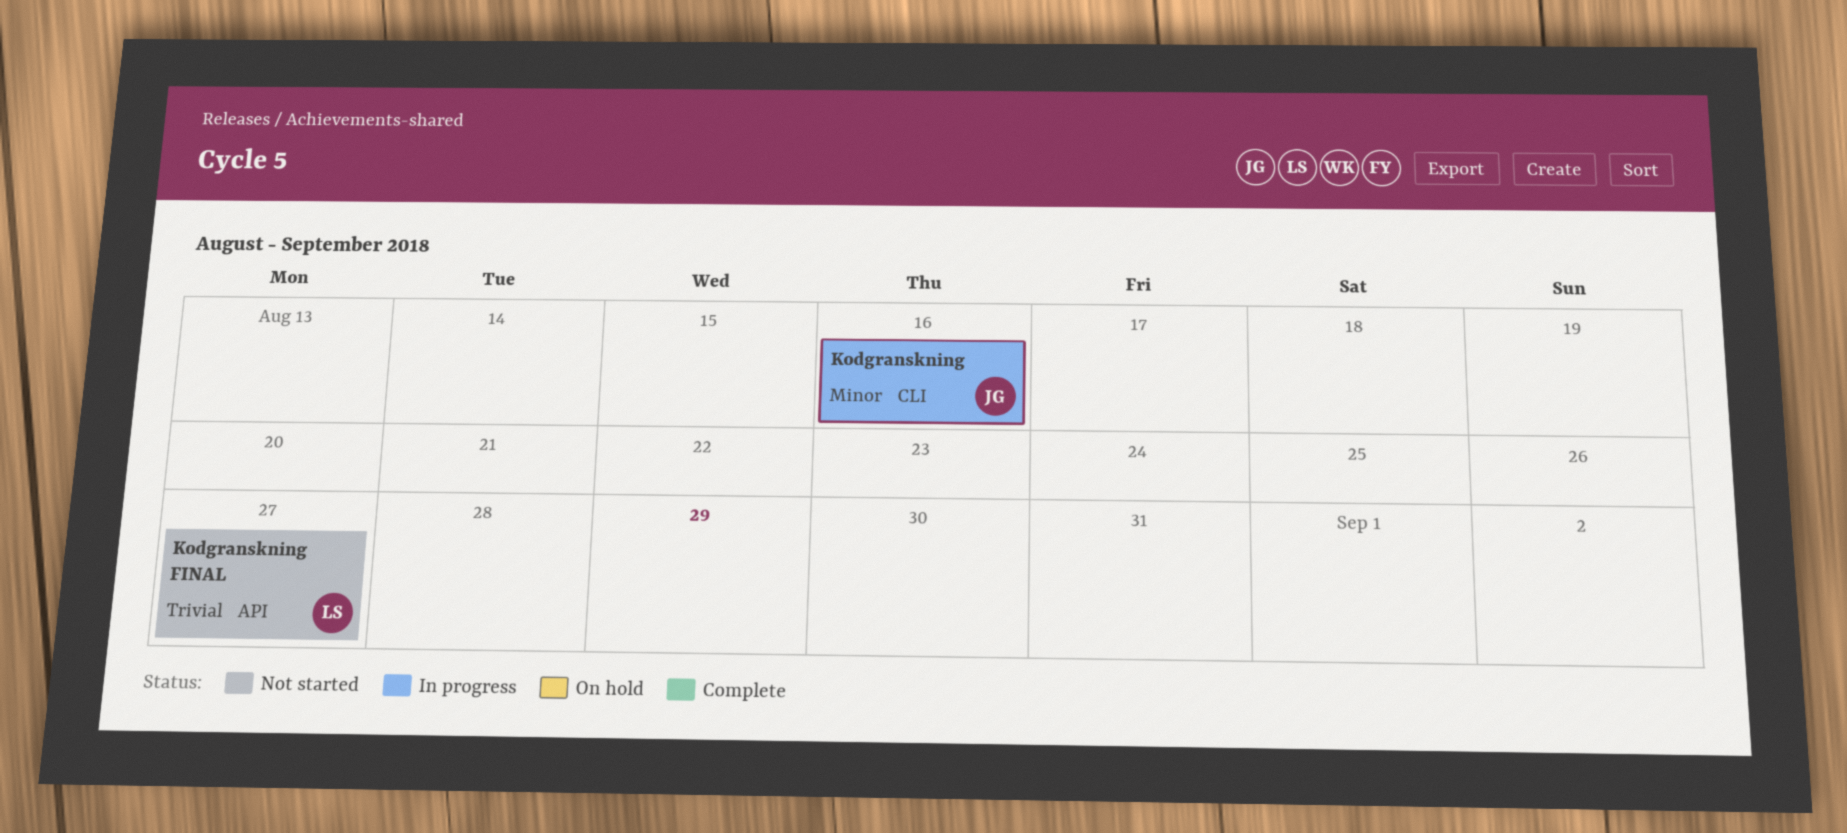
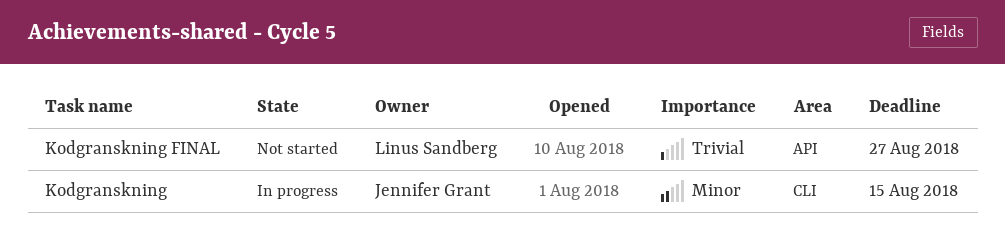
Kodgranskning, due: Aug 16 -> Aug 15

